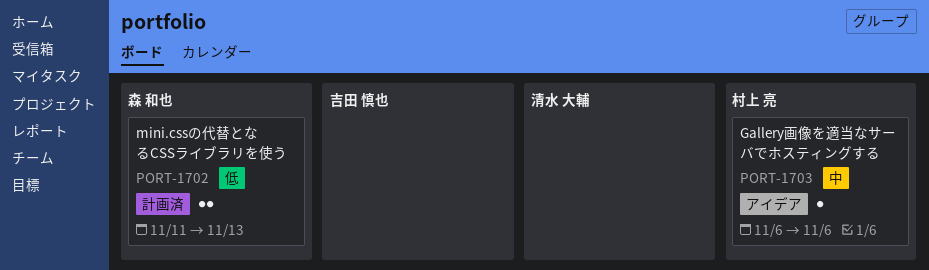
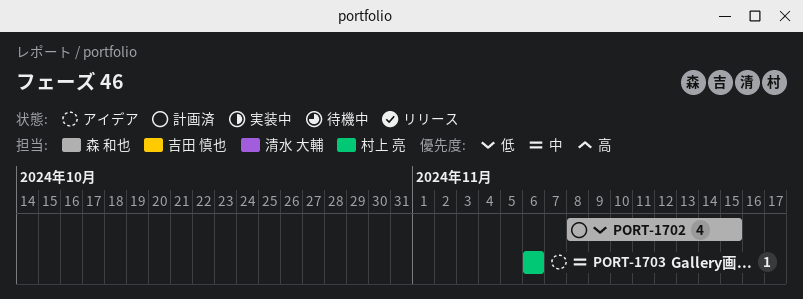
PORT-1702, estimate: 2 -> 4
PORT-1702, start: Nov 11 -> Nov 8
PORT-1702, due: Nov 13 -> Nov 15

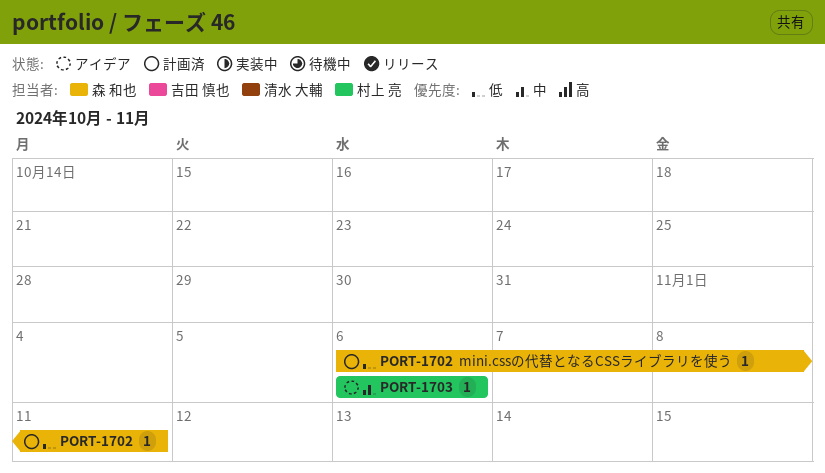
PORT-1702, estimate: 4 -> 1
PORT-1702, start: Nov 8 -> Nov 6
PORT-1702, due: Nov 15 -> Nov 11

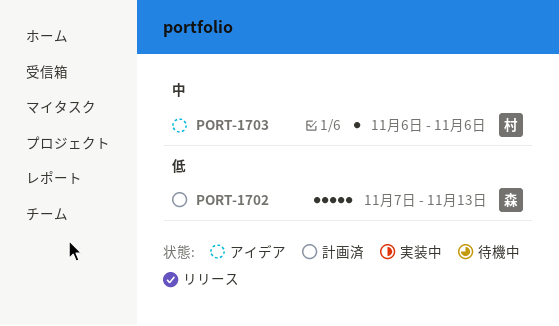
PORT-1702, estimate: 1 -> 5
PORT-1702, start: Nov 6 -> Nov 7
PORT-1702, due: Nov 11 -> Nov 13

